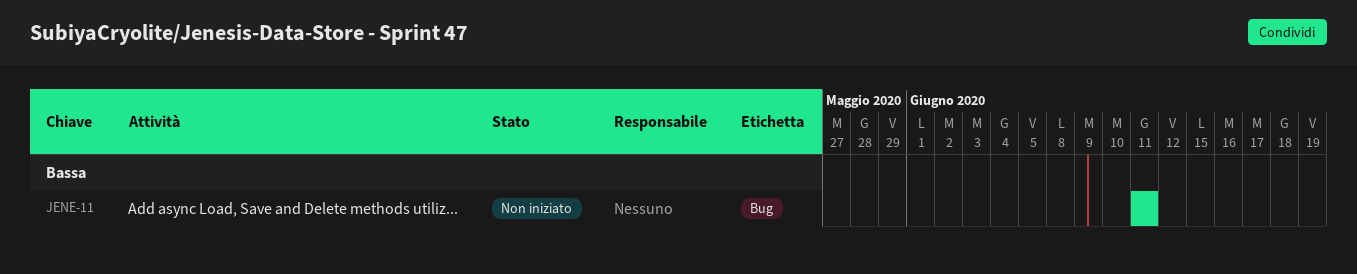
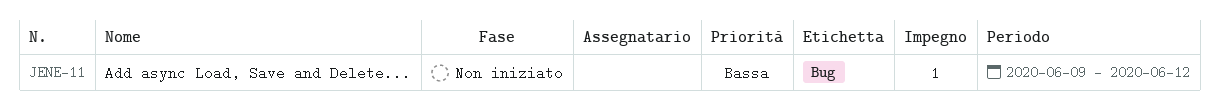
JENE-11, start: Jun 11 -> Jun 9
JENE-11, due: Jun 11 -> Jun 12

